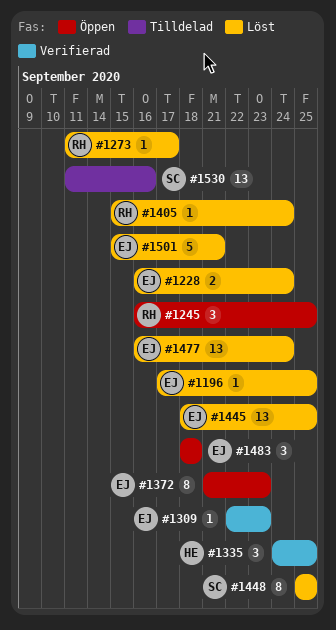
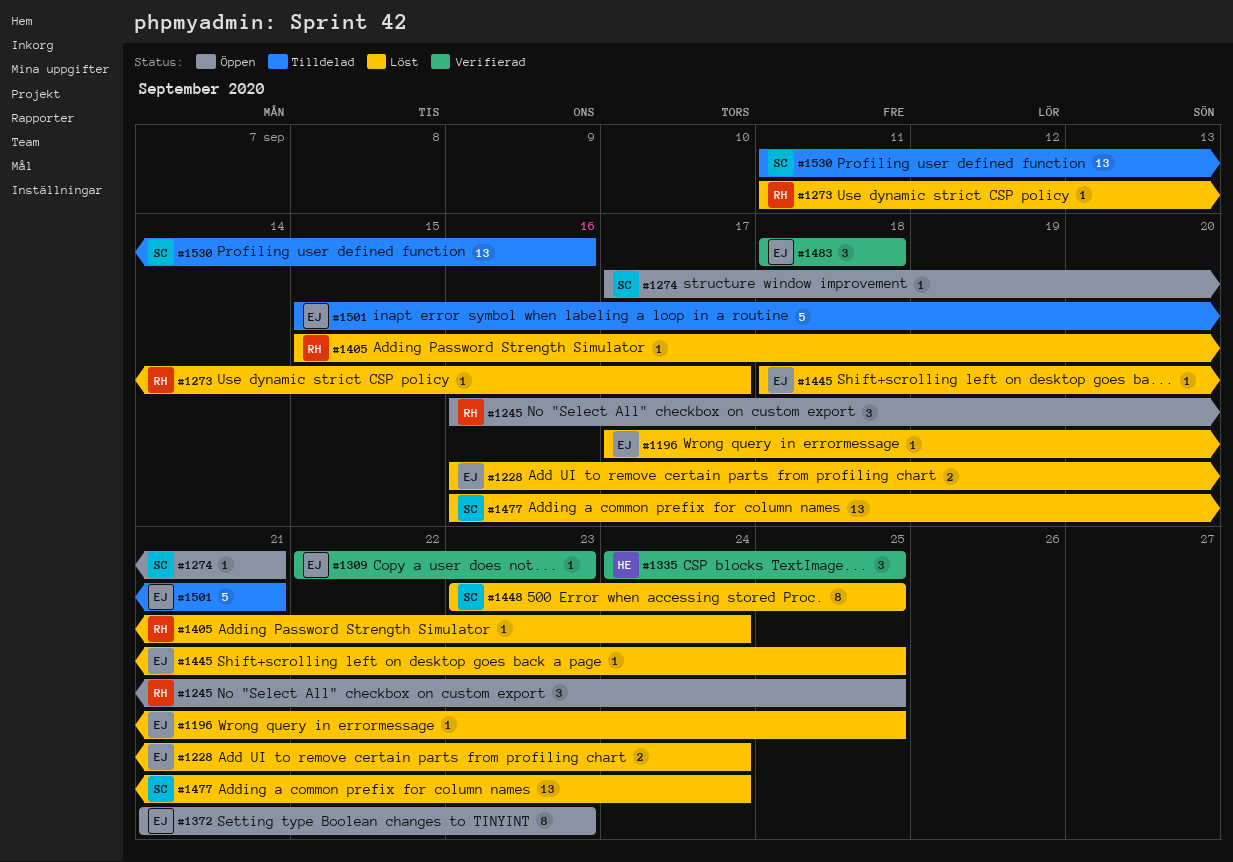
#1274: none -> present
#1445, estimate: 13 -> 1
#1448, start: Sep 25 -> Sep 23
#1477, owner: EJ -> SC
#1483, status: Öppen -> Verifierad
#1501, status: Löst -> Tilldelad

